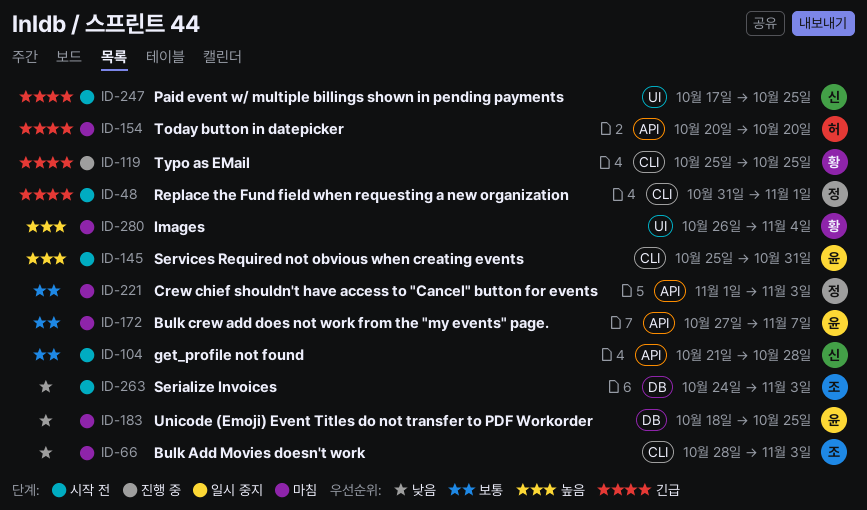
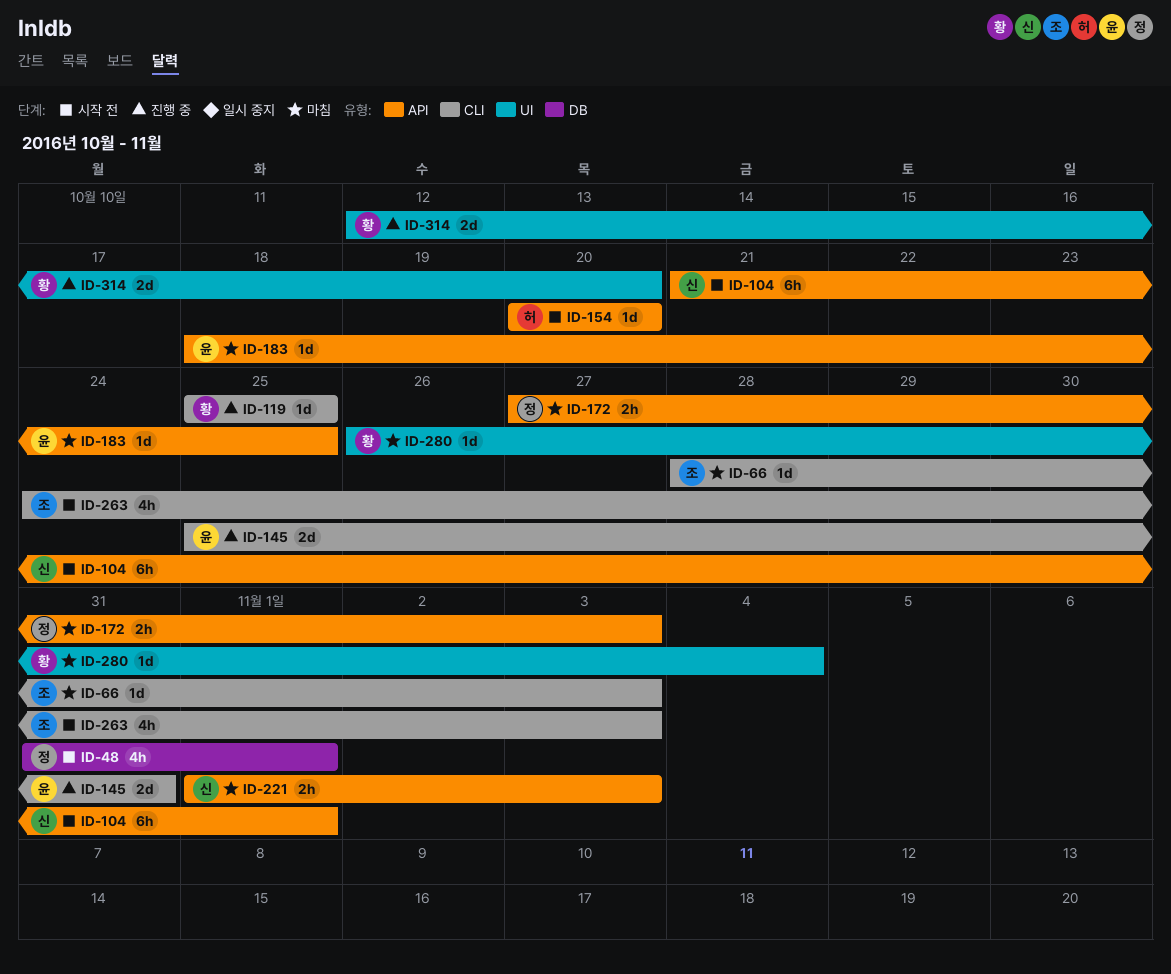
ID-48, label: CLI -> DB
ID-104, due: Oct 28 -> Nov 1
ID-145, status: 시작 전 -> 진행 중
ID-154, status: 마침 -> 시작 전
ID-172, owner: 윤 -> 정
ID-172, due: Nov 7 -> Nov 3
ID-183, label: DB -> API
ID-221, owner: 정 -> 신
ID-247: present -> none
ID-263, label: DB -> CLI
ID-314: none -> present

